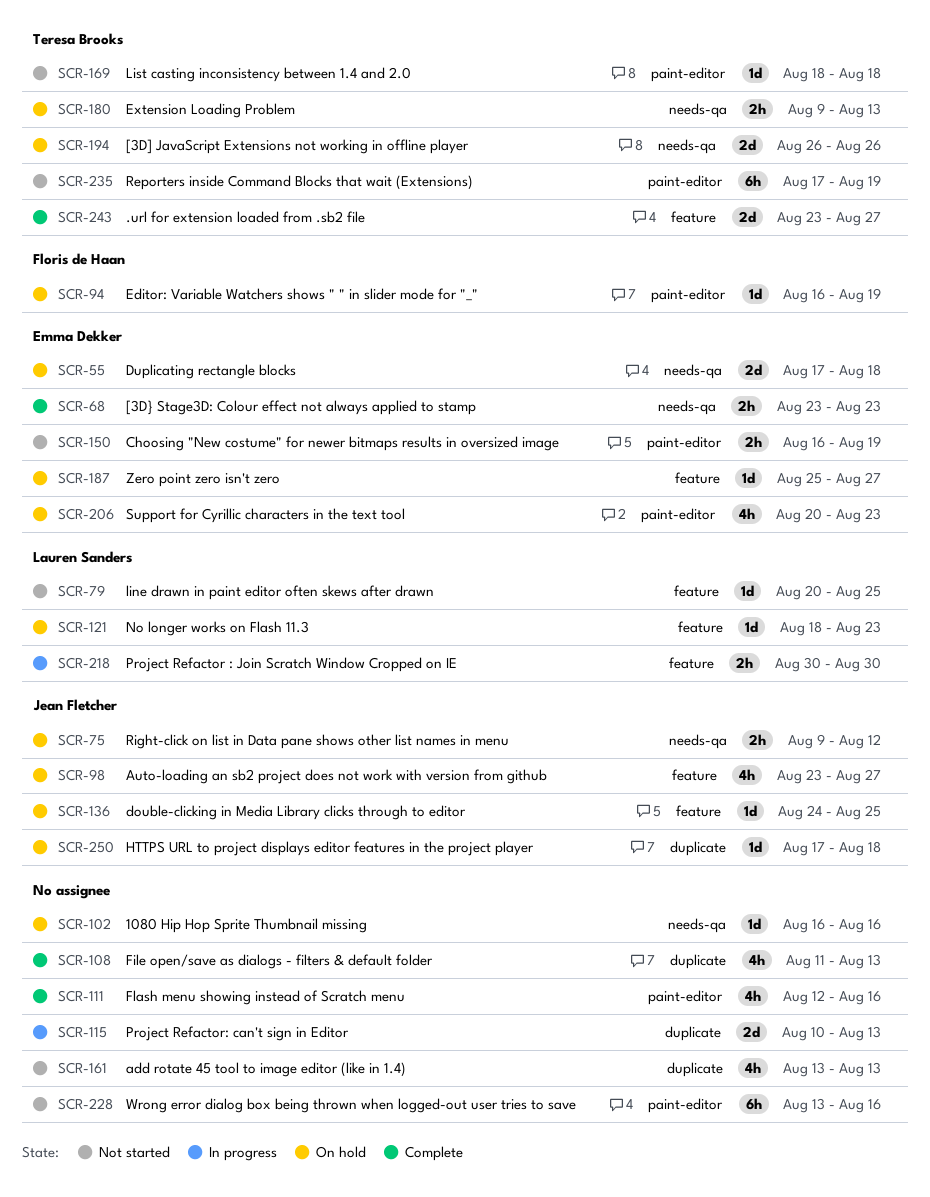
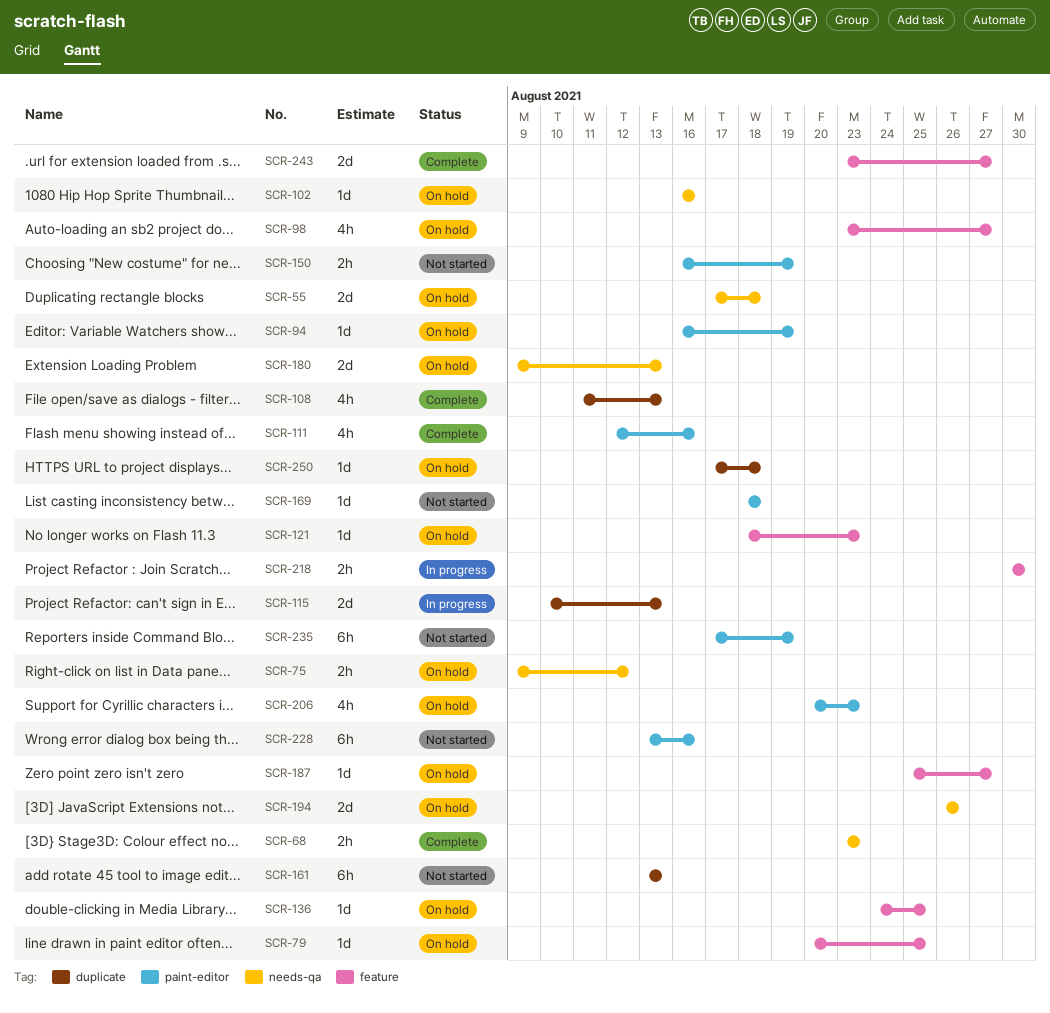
SCR-79, status: Not started -> On hold
SCR-161, estimate: 4h -> 6h
SCR-180, estimate: 2h -> 2d

